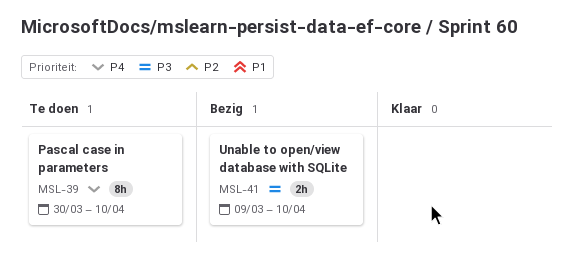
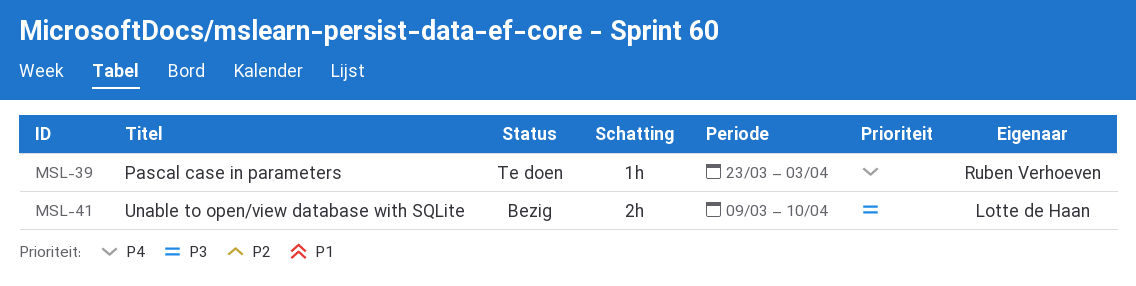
MSL-39, estimate: 8h -> 1h
MSL-39, start: Mar 30 -> Mar 23
MSL-39, due: Apr 10 -> Apr 3

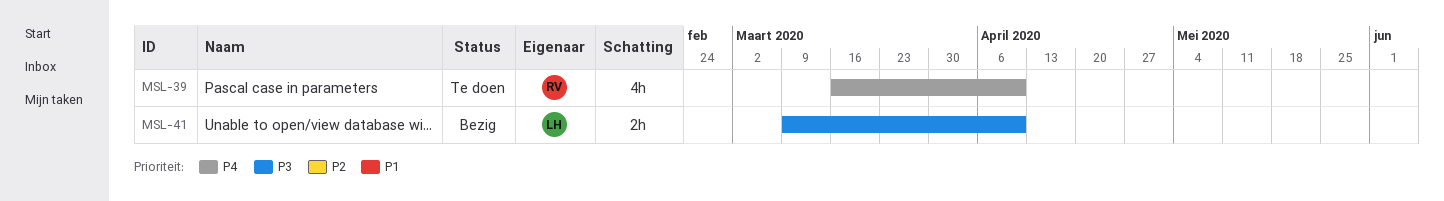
MSL-39, estimate: 1h -> 4h
MSL-39, start: Mar 23 -> Mar 16
MSL-39, due: Apr 3 -> Apr 10

